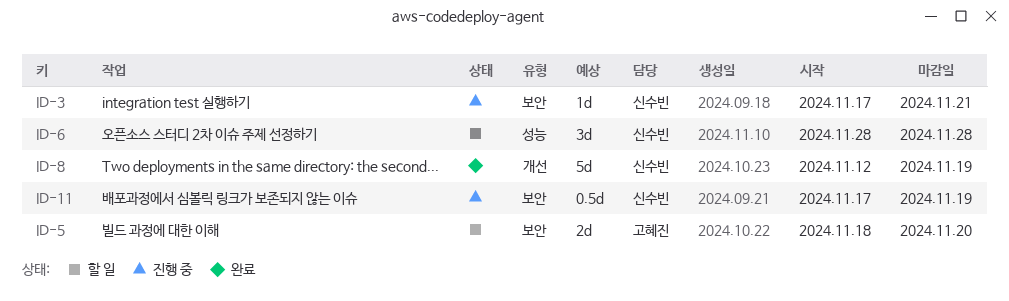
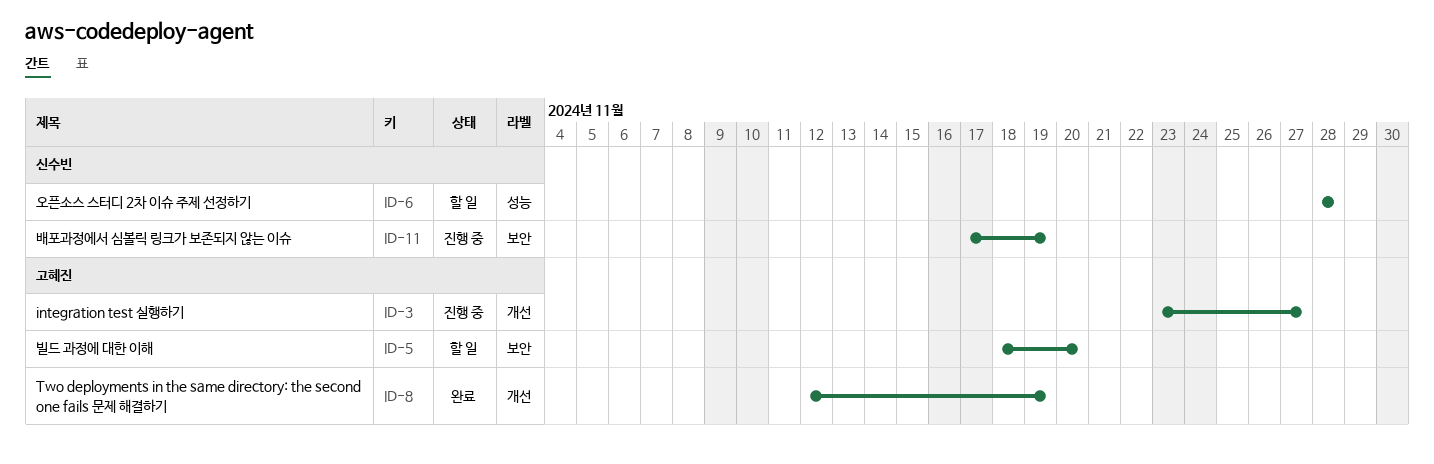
ID-3, owner: 신수빈 -> 고혜진
ID-3, label: 보안 -> 개선
ID-3, start: Nov 17 -> Nov 23
ID-3, due: Nov 21 -> Nov 27
ID-8, owner: 신수빈 -> 고혜진

